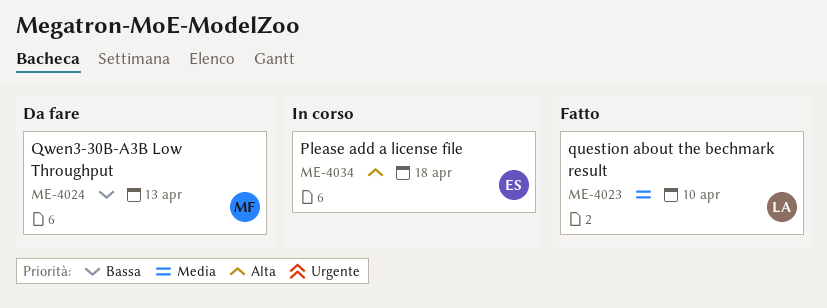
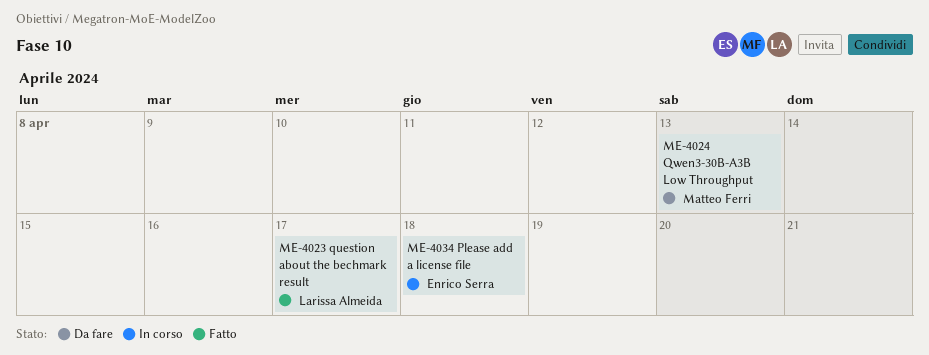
ME-4023, due: Apr 10 -> Apr 17

